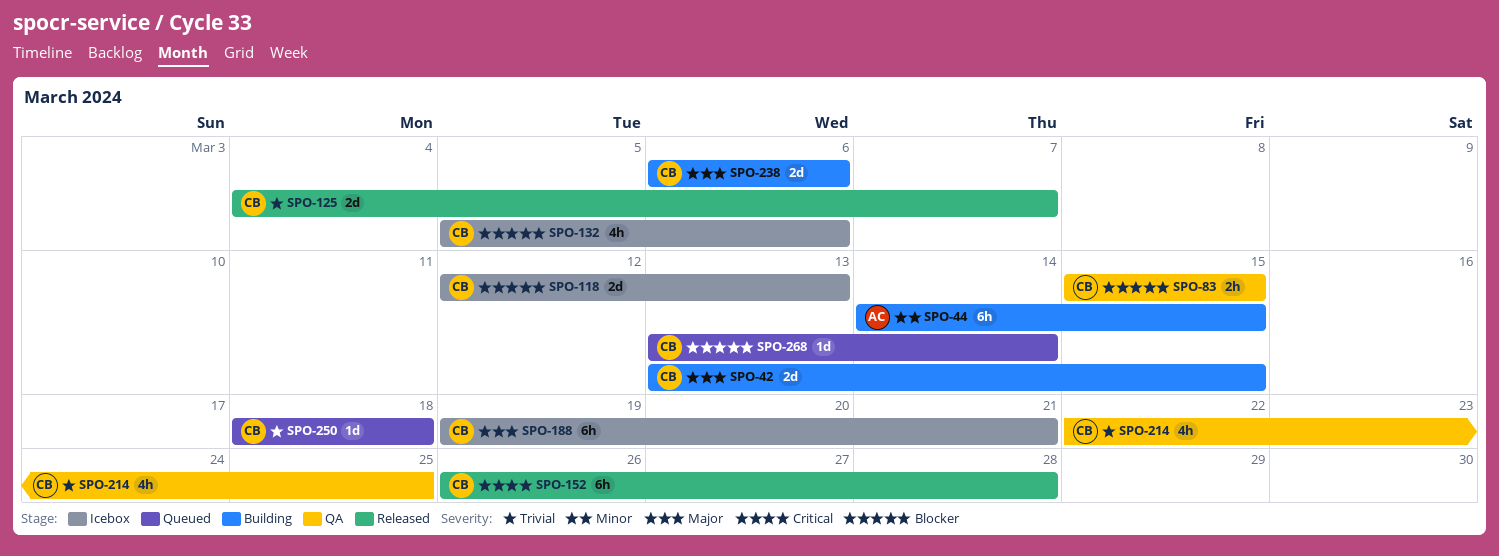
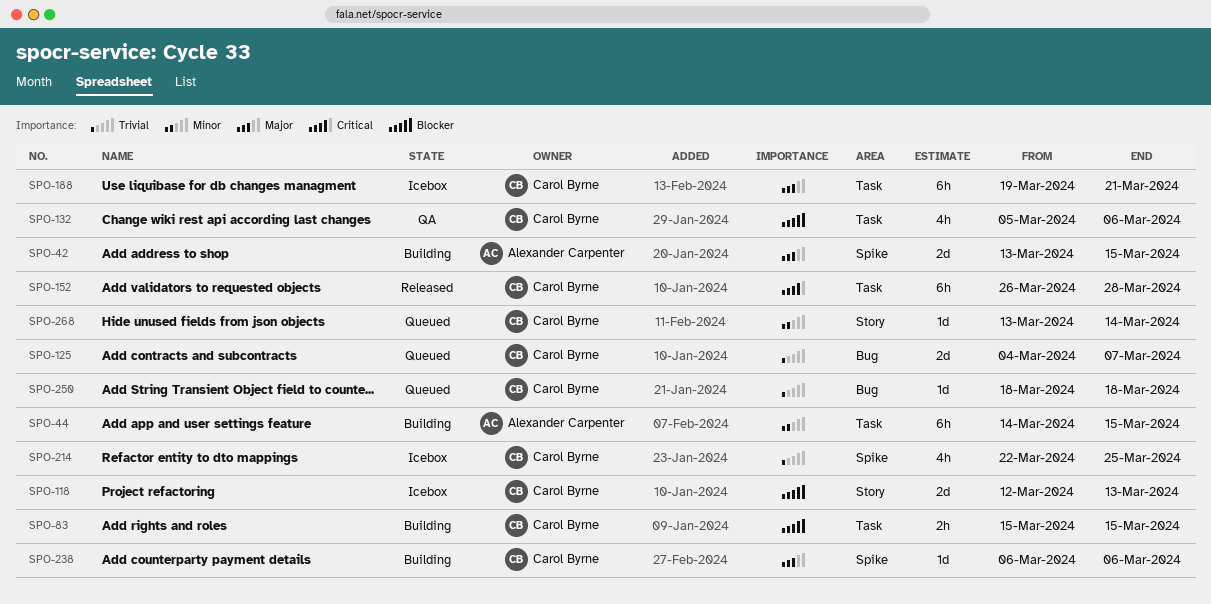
SPO-42, owner: Carol Byrne -> Alexander Carpenter
SPO-83, status: QA -> Building
SPO-125, status: Released -> Queued
SPO-132, status: Icebox -> QA
SPO-214, status: QA -> Icebox
SPO-238, estimate: 2d -> 1d
SPO-268, priority: Blocker -> Minor

